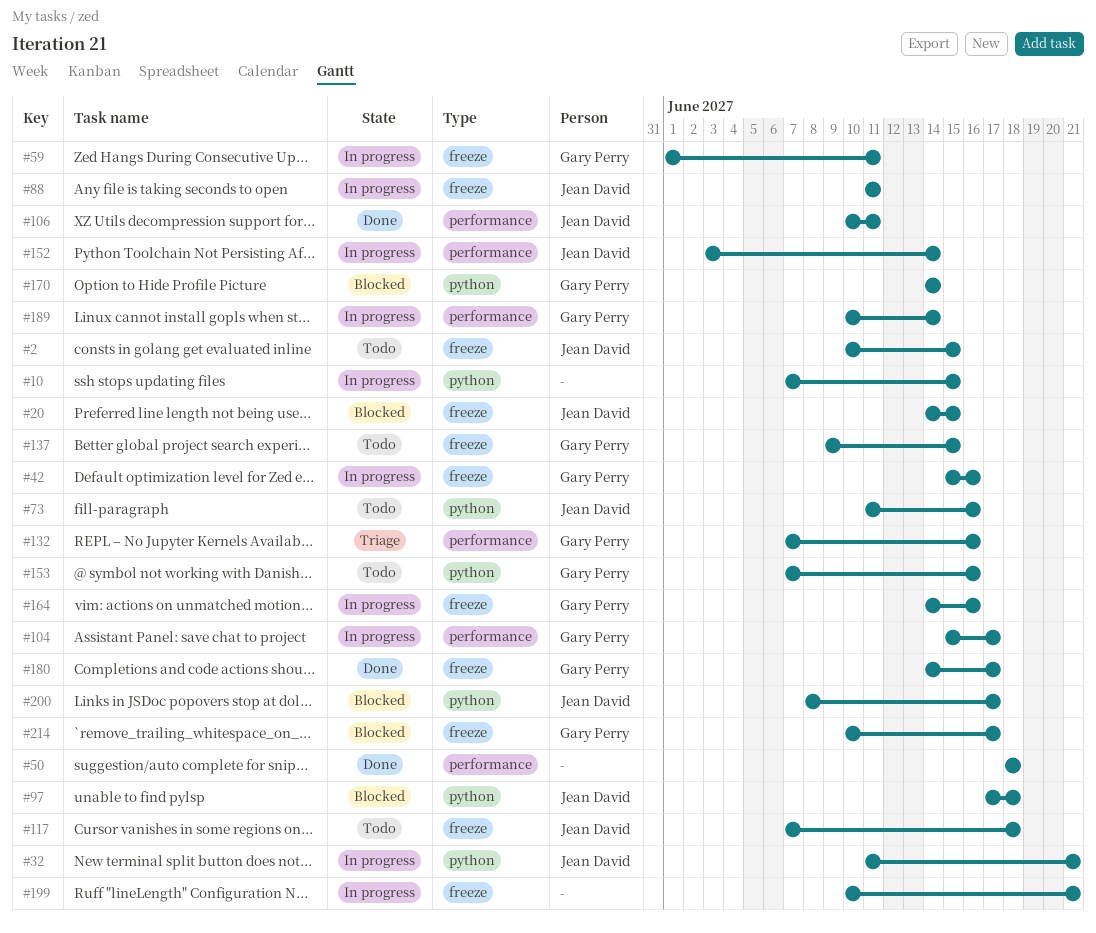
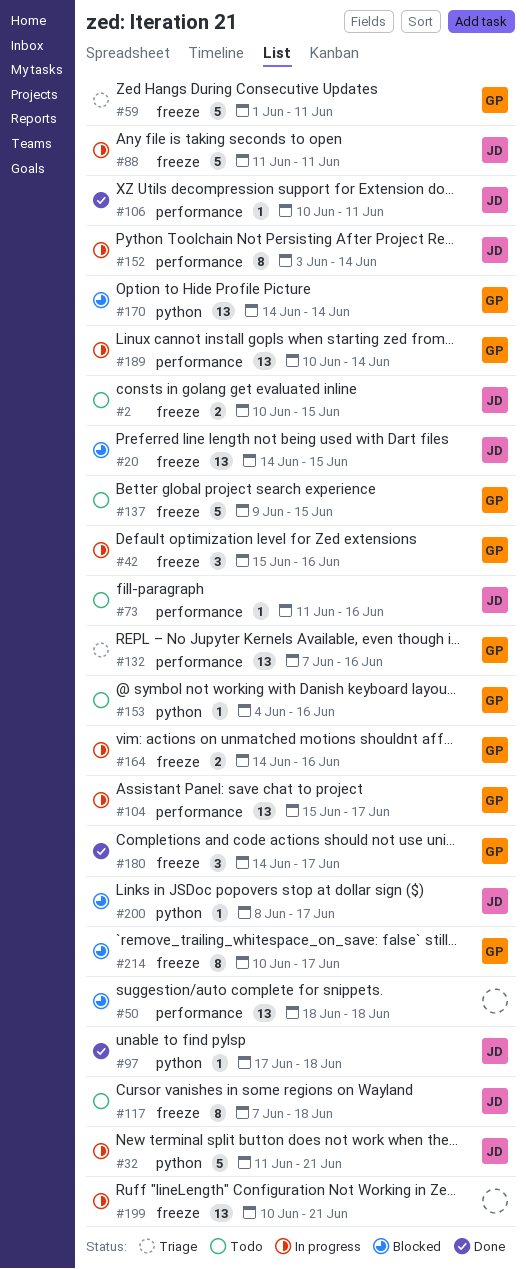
#10: present -> none
#50, status: Done -> Blocked
#59, status: In progress -> Triage
#73, label: python -> performance
#97, status: Blocked -> Done
#153, start: Jun 7 -> Jun 4

